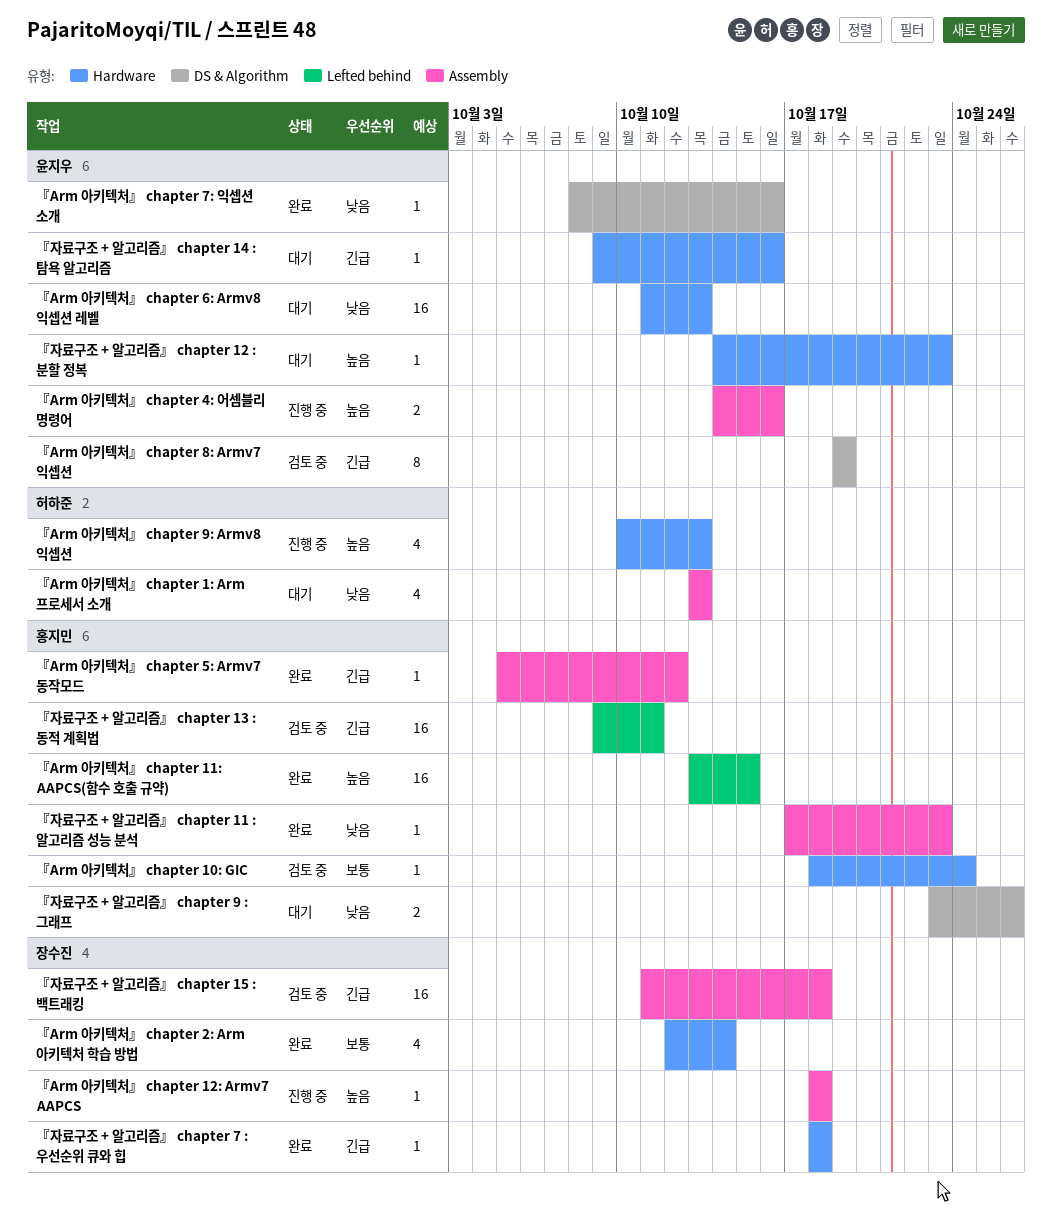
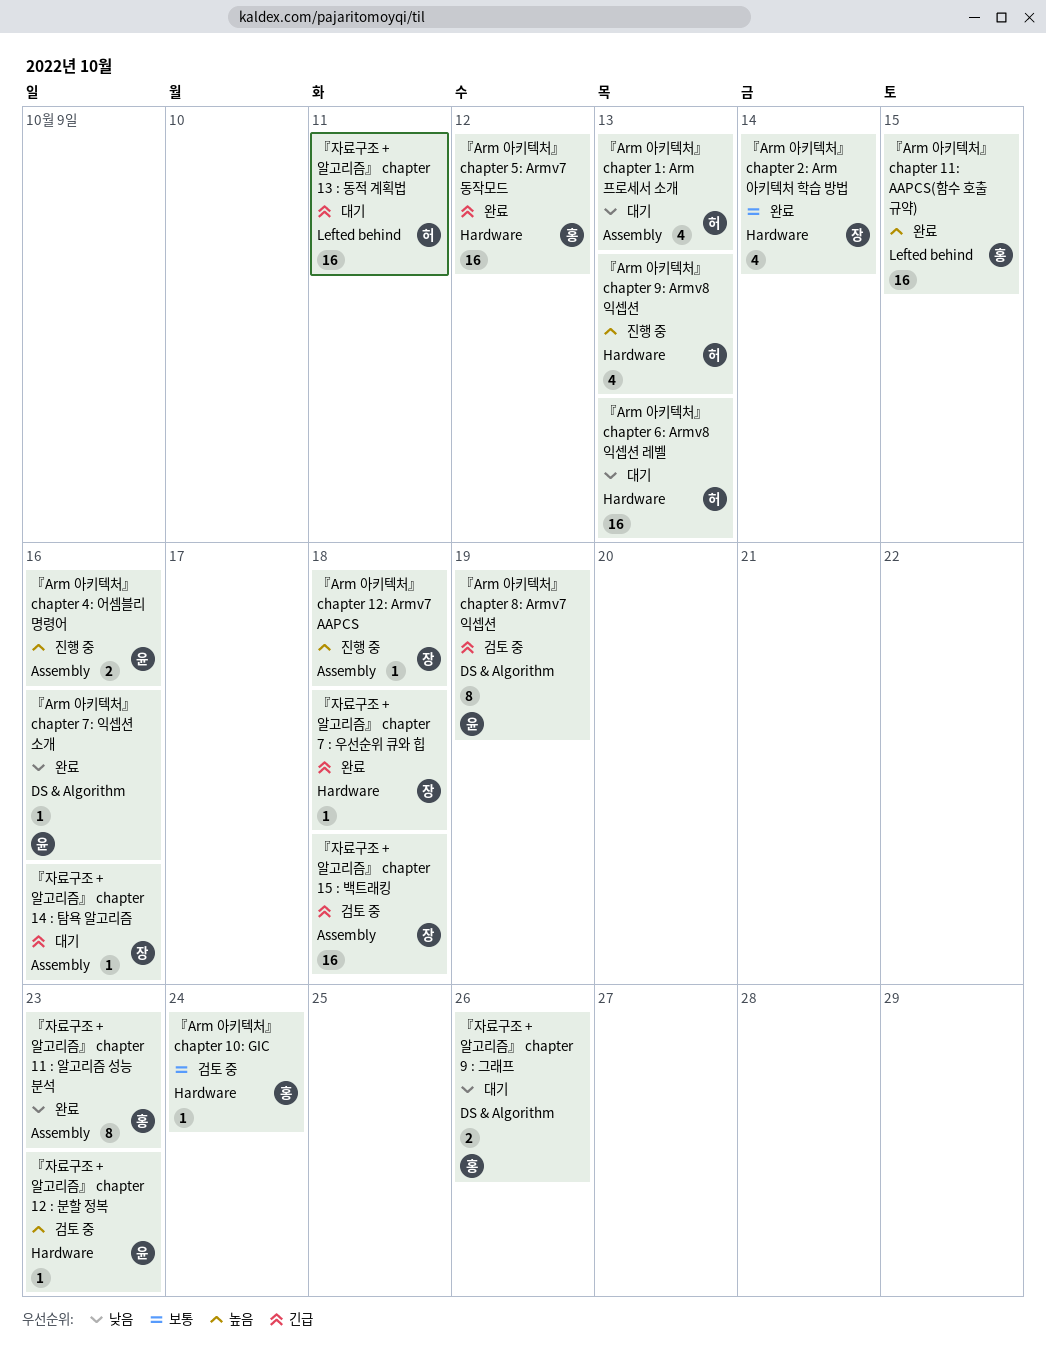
『Arm 아키텍처』 chapter 5: Armv7 동작모드, label: Assembly -> Hardware
『Arm 아키텍처』 chapter 5: Armv7 동작모드, estimate: 1 -> 16
『Arm 아키텍처』 chapter 6: Armv8 익셉션 레벨, owner: 윤지우 -> 허하준
『자료구조 + 알고리즘』 chapter 11 : 알고리즘 성능 분석, estimate: 1 -> 8
『자료구조 + 알고리즘』 chapter 12 : 분할 정복, status: 대기 -> 검토 중
『자료구조 + 알고리즘』 chapter 13 : 동적 계획법, status: 검토 중 -> 대기
『자료구조 + 알고리즘』 chapter 13 : 동적 계획법, owner: 홍지민 -> 허하준
『자료구조 + 알고리즘』 chapter 14 : 탐욕 알고리즘, owner: 윤지우 -> 장수진
『자료구조 + 알고리즘』 chapter 14 : 탐욕 알고리즘, label: Hardware -> Assembly

